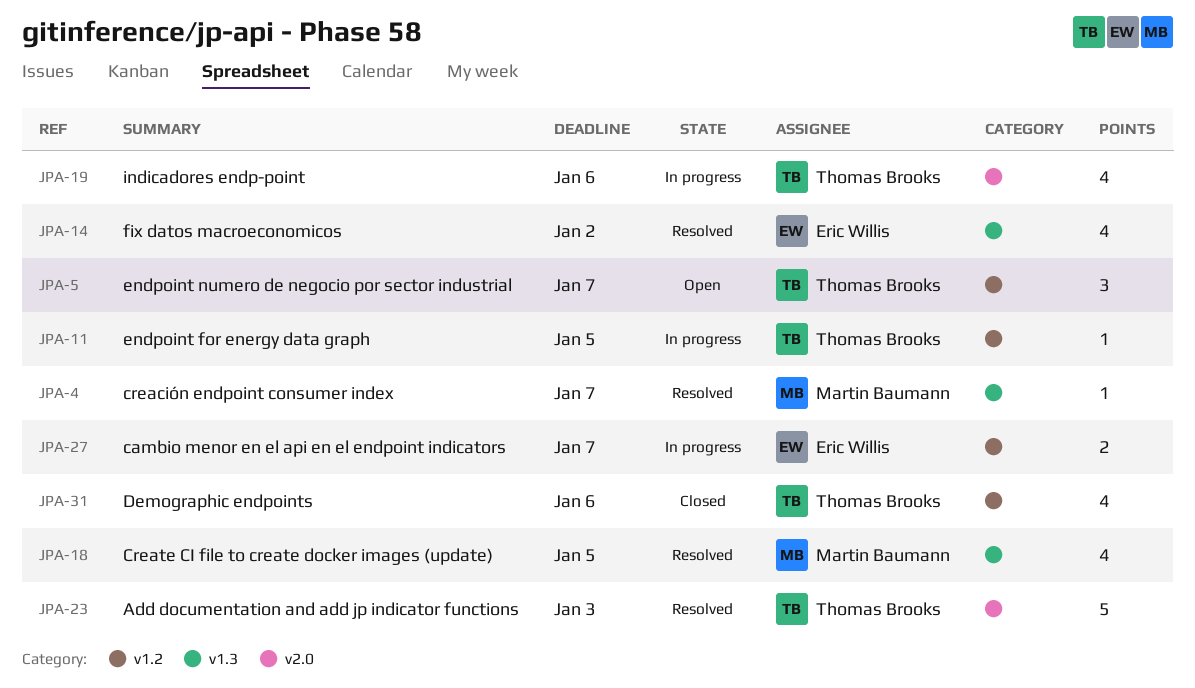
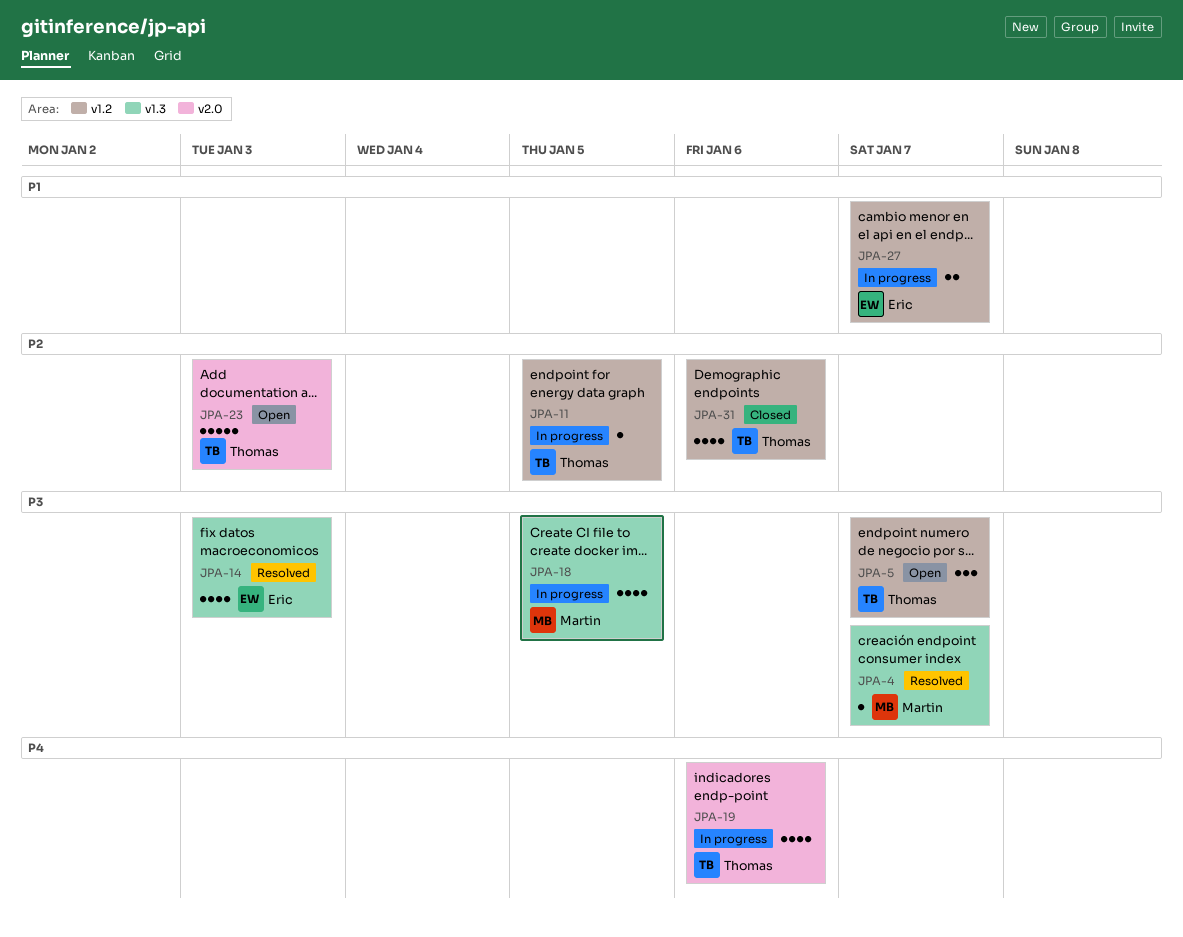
JPA-14, due: Jan 2 -> Jan 3
JPA-18, status: Resolved -> In progress
JPA-23, status: Resolved -> Open

